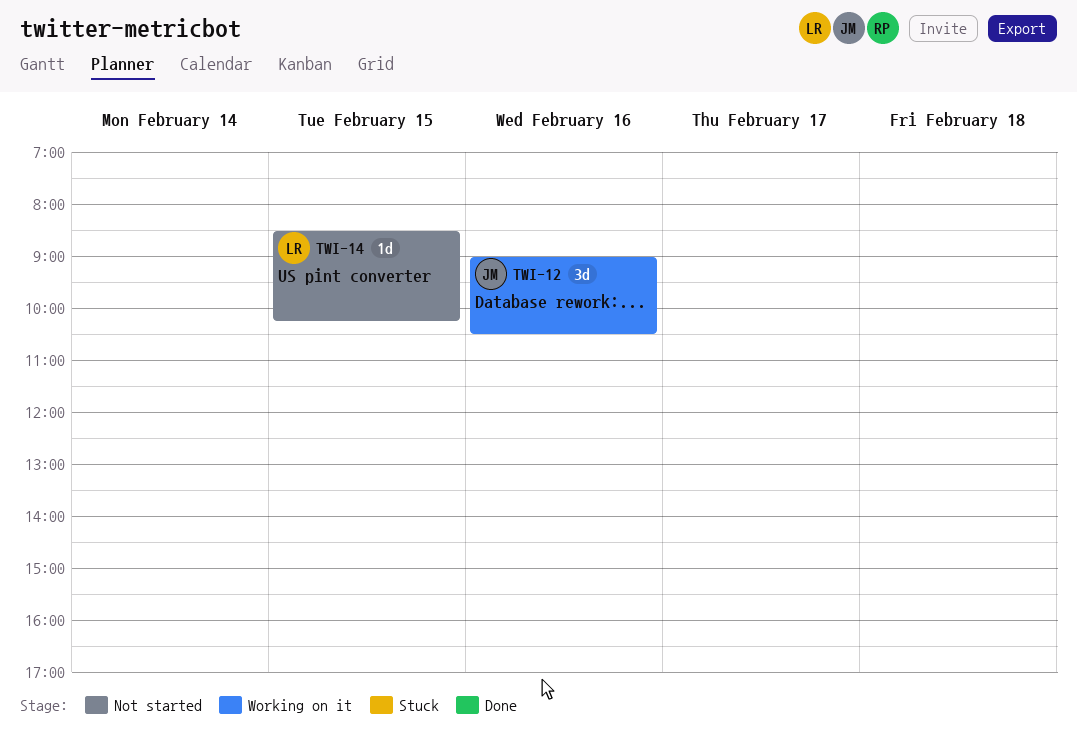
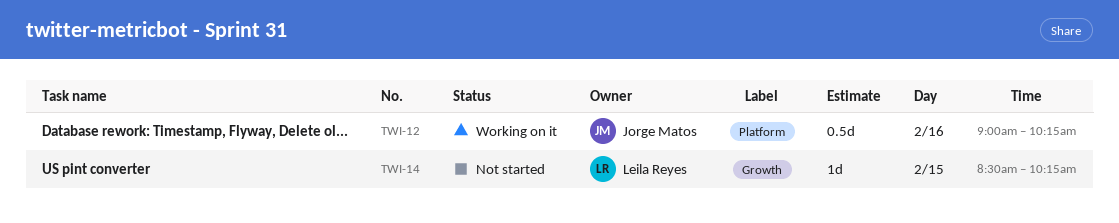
TWI-12, estimate: 3d -> 0.5d
TWI-12, ends: 10:30 -> 10:15

